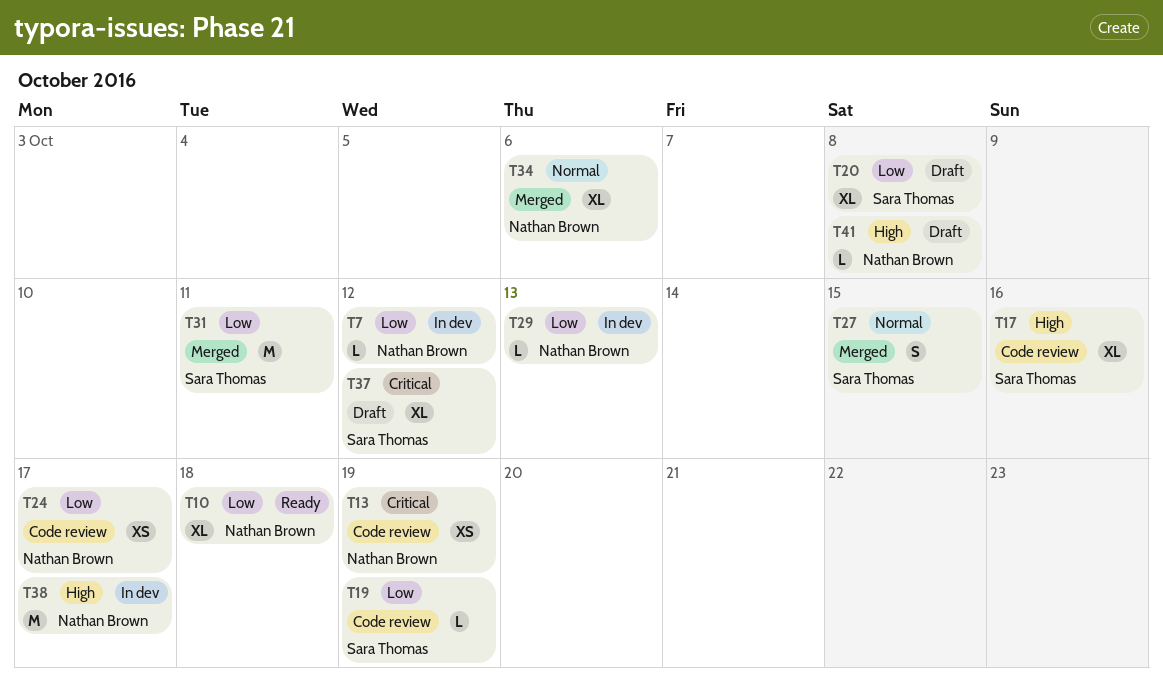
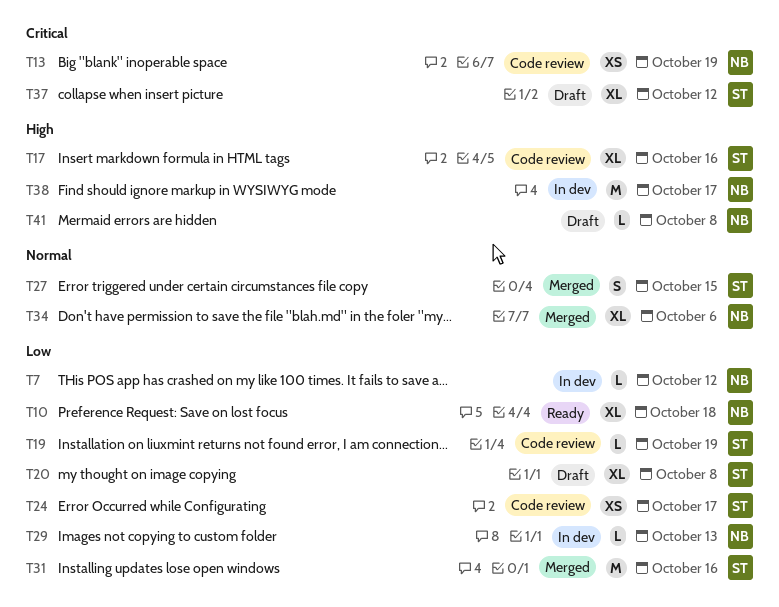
T24, owner: Nathan Brown -> Sara Thomas
T31, due: Oct 11 -> Oct 16

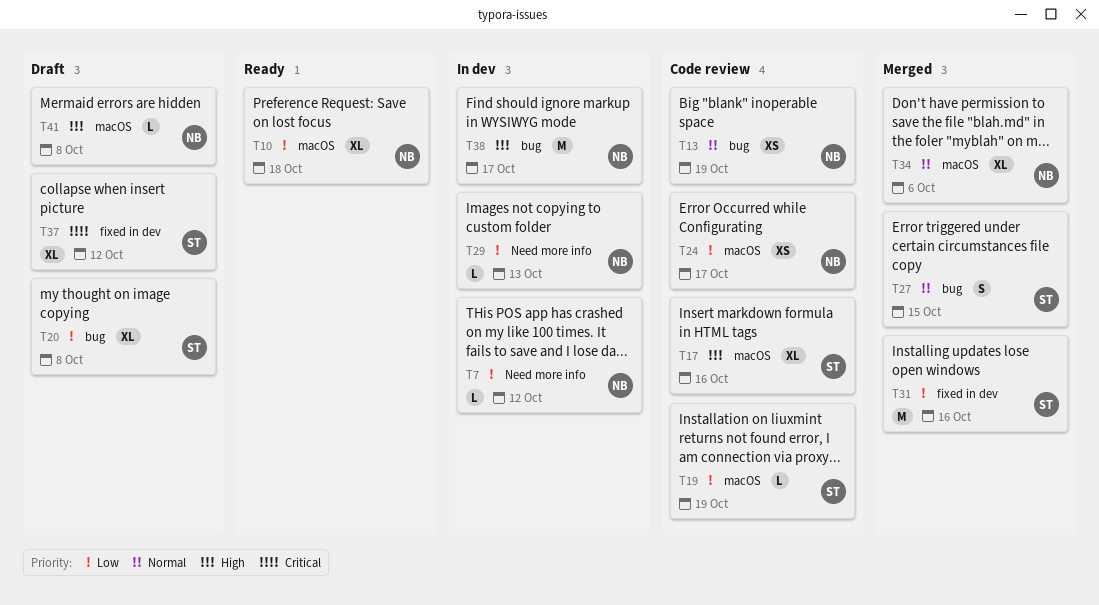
T13, priority: Critical -> Normal
T24, owner: ST -> NB

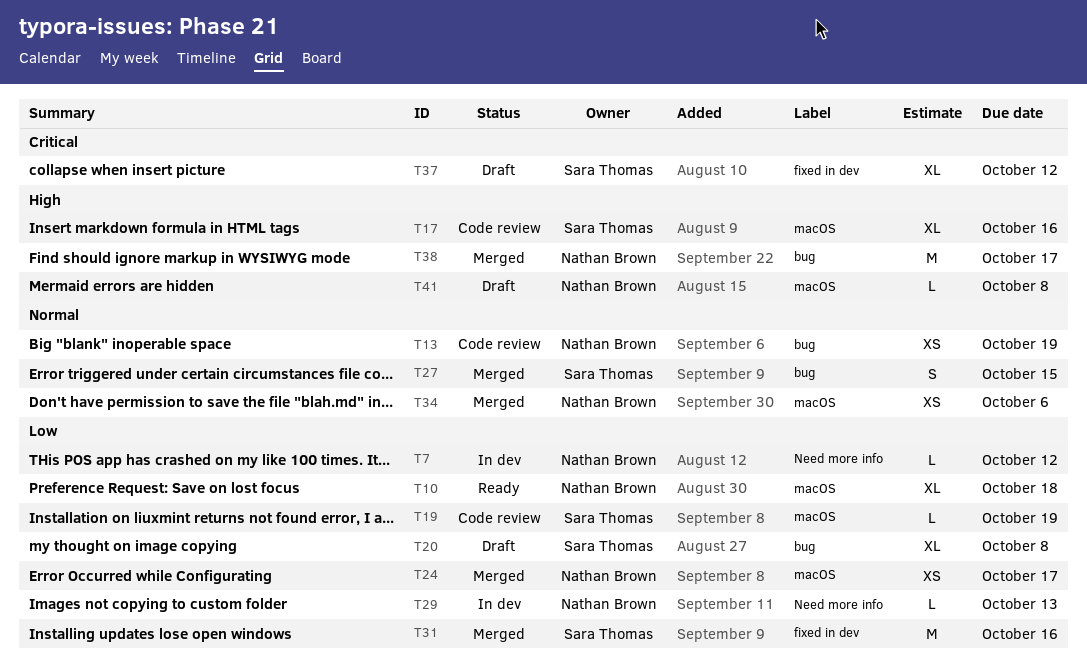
T24, status: Code review -> Merged
T34, estimate: XL -> XS
T38, status: In dev -> Merged

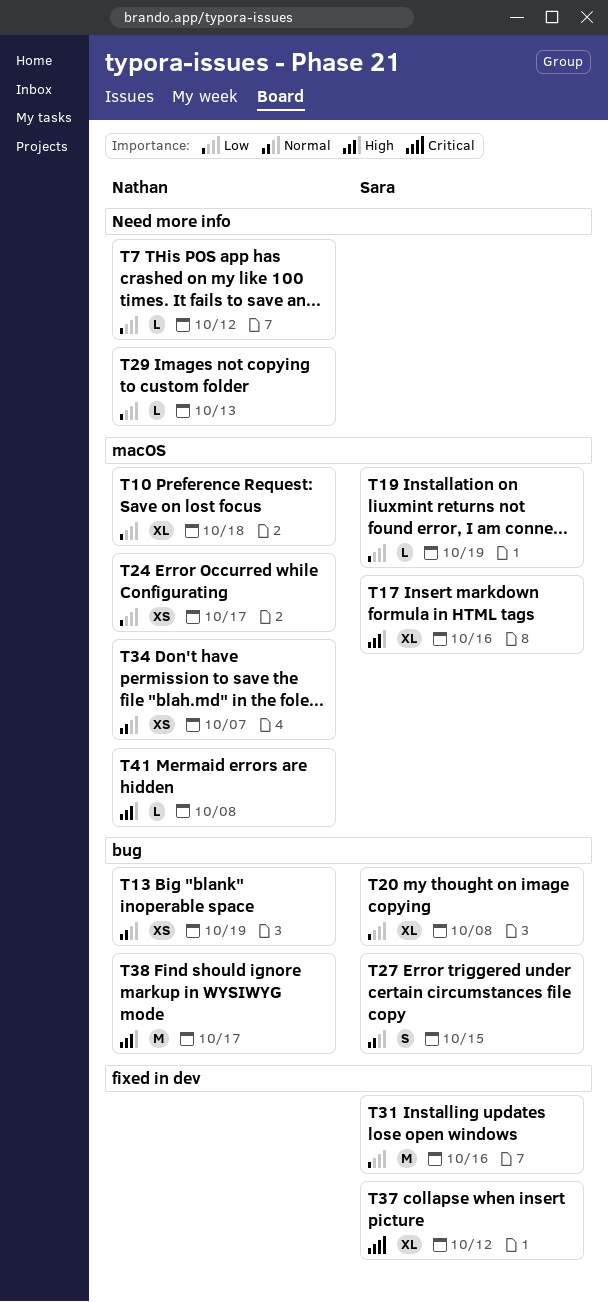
T34, due: Oct 6 -> Oct 7

